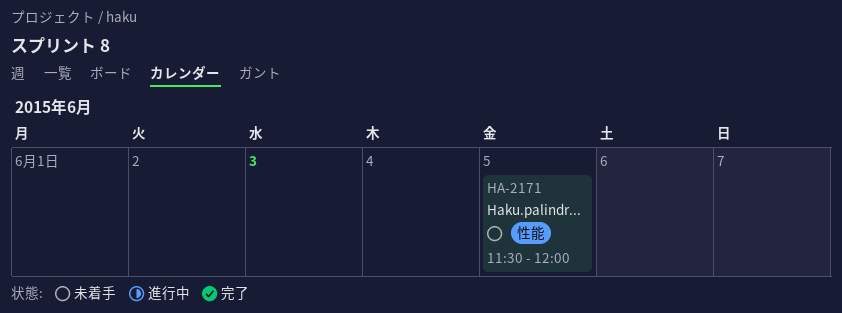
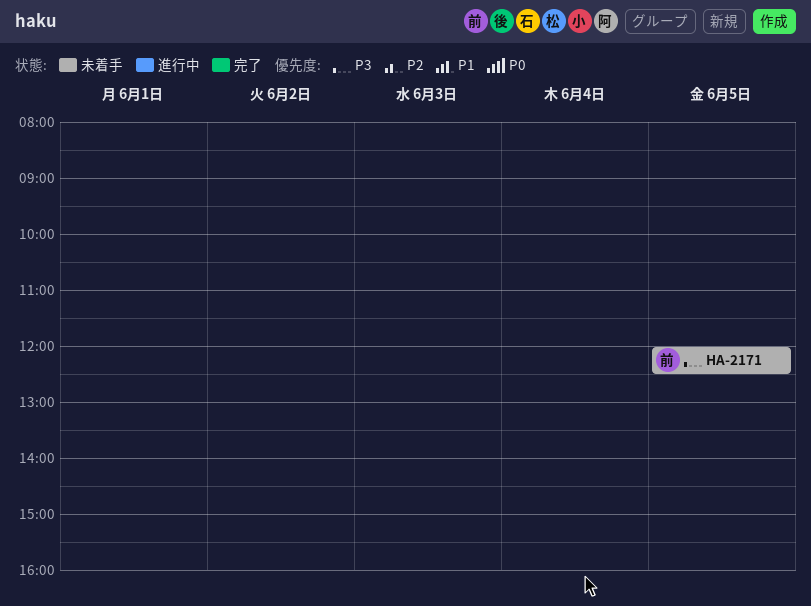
HA-2171, begins: 11:30 -> 12:00
HA-2171, ends: 12:00 -> 12:30

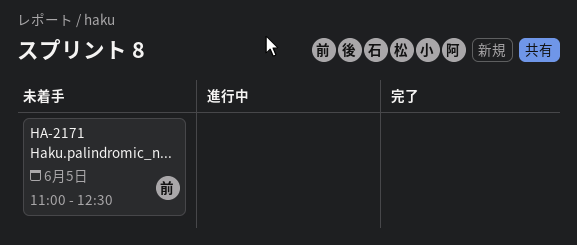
HA-2171, begins: 12:00 -> 11:00

